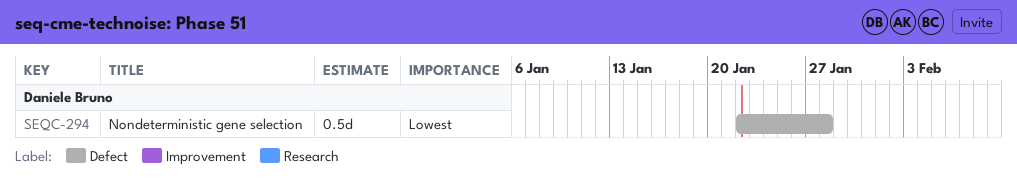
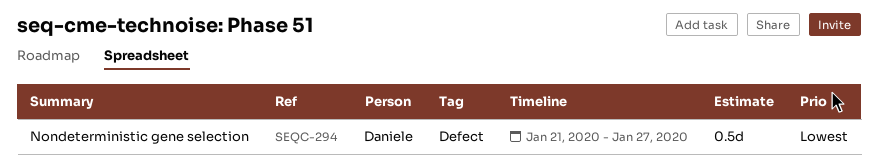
SEQC-294, start: Jan 22 -> Jan 21
SEQC-294, due: Jan 28 -> Jan 27

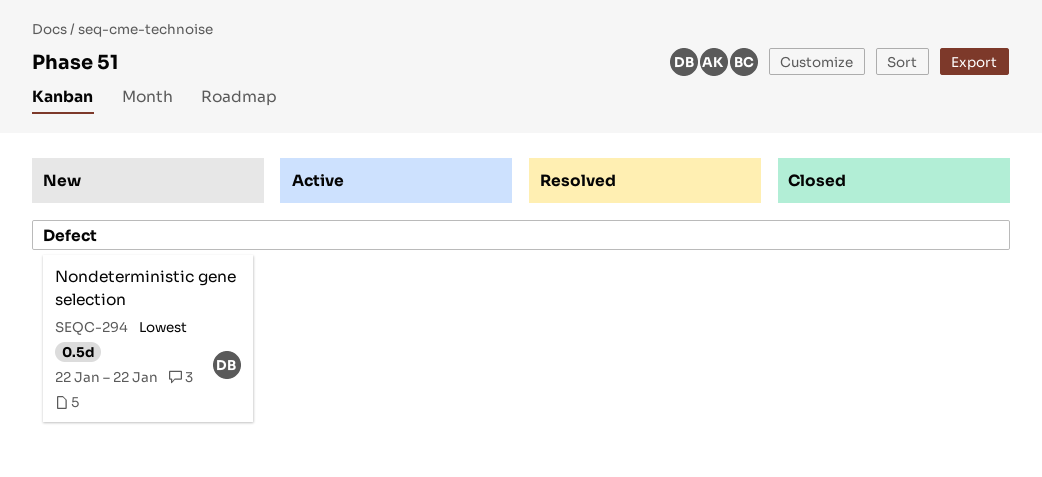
SEQC-294, start: Jan 21 -> Jan 22
SEQC-294, due: Jan 27 -> Jan 22

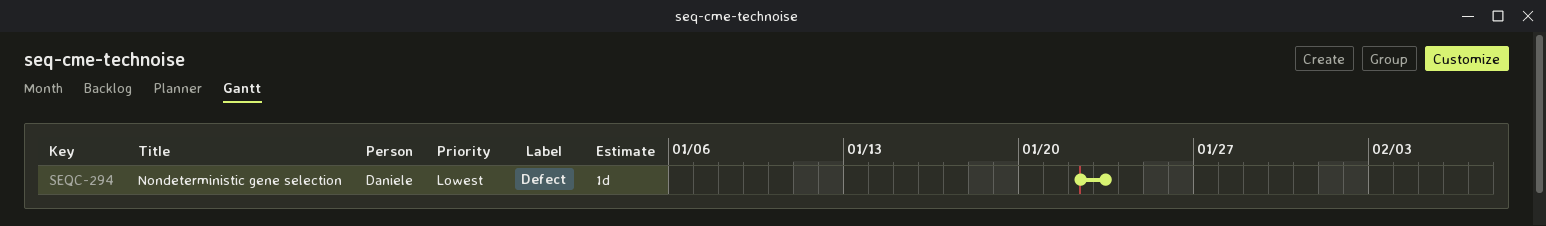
SEQC-294, estimate: 0.5d -> 1d
SEQC-294, due: Jan 22 -> Jan 23

